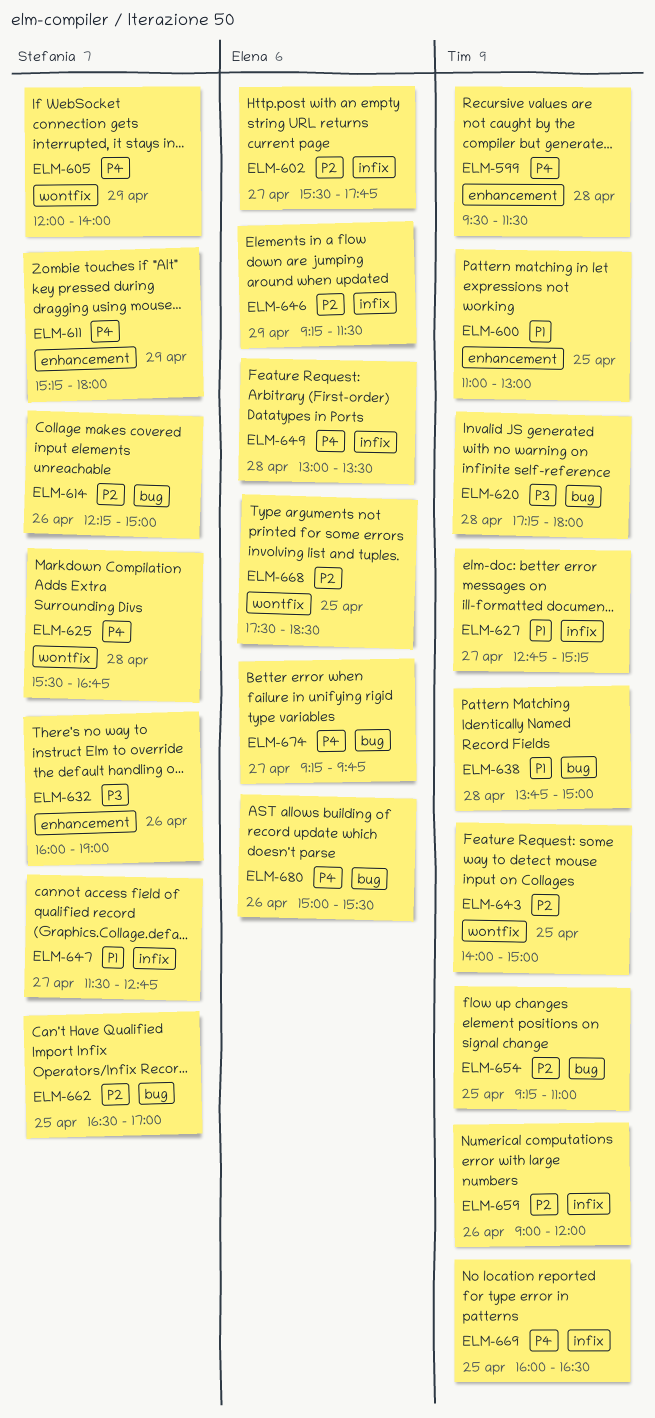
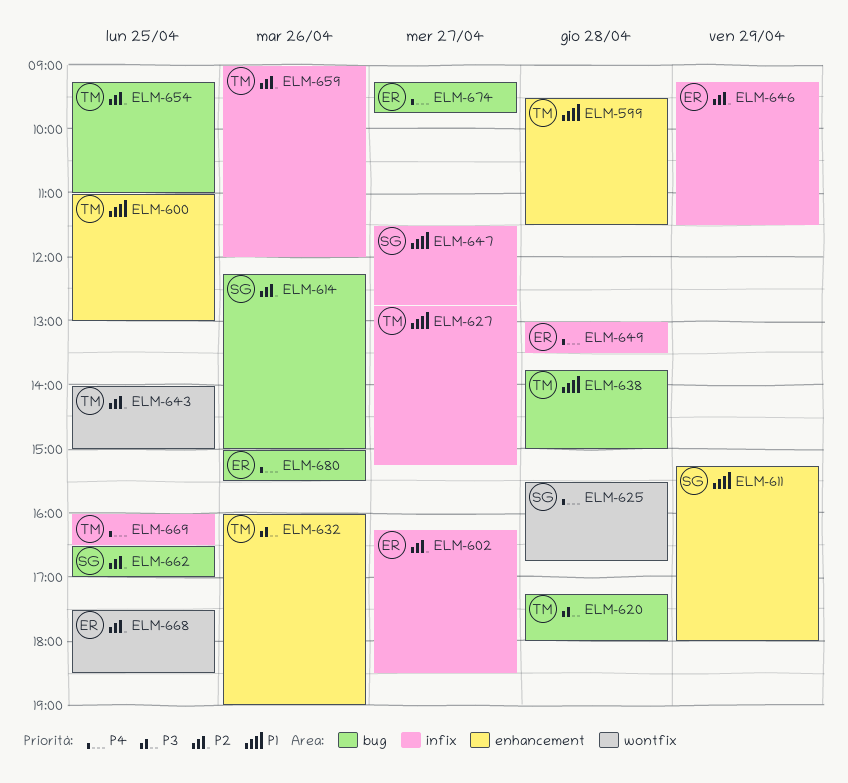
ELM-599, priority: P4 -> P1
ELM-602, begins: 15:30 -> 16:15
ELM-602, ends: 17:45 -> 18:30
ELM-605: present -> none
ELM-611, priority: P4 -> P1
ELM-632, owner: Stefania -> Tim

